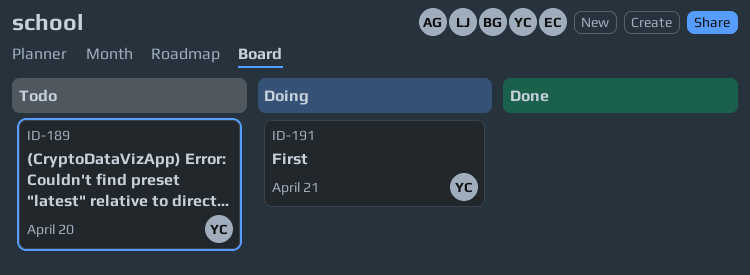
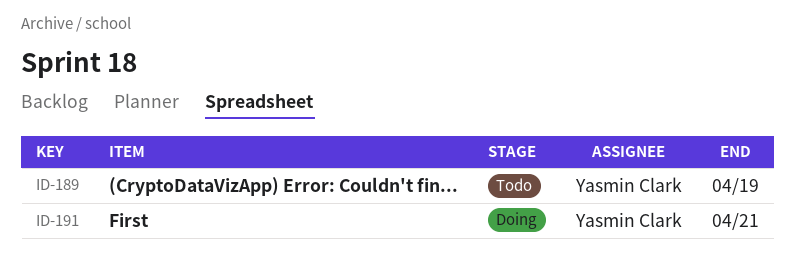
ID-189, due: Apr 20 -> Apr 19

